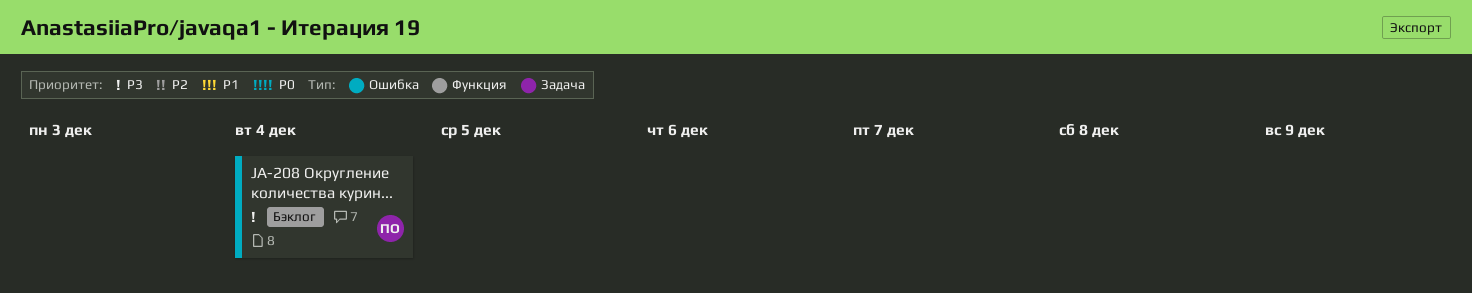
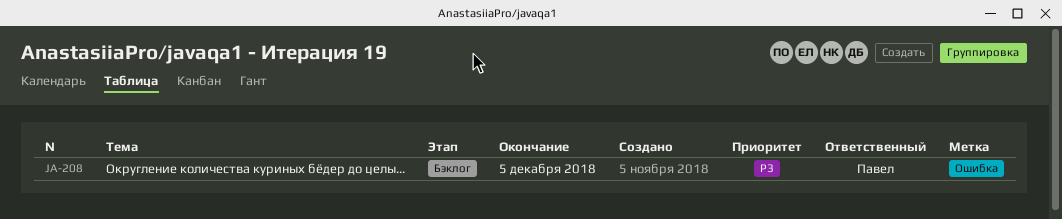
JA-208, due: Dec 4 -> Dec 5

